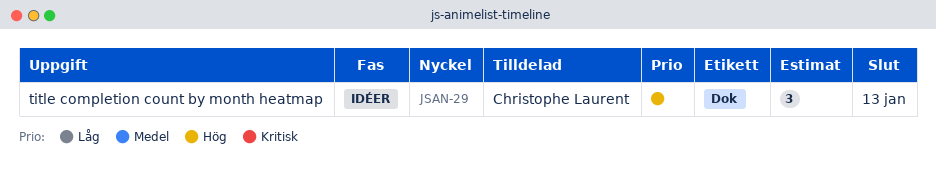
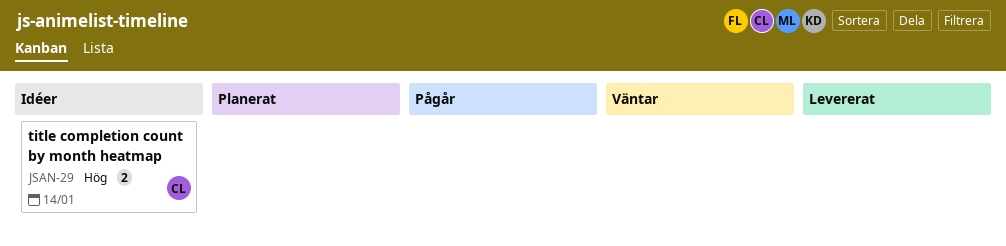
JSAN-29, estimate: 3 -> 2
JSAN-29, due: Jan 13 -> Jan 14

